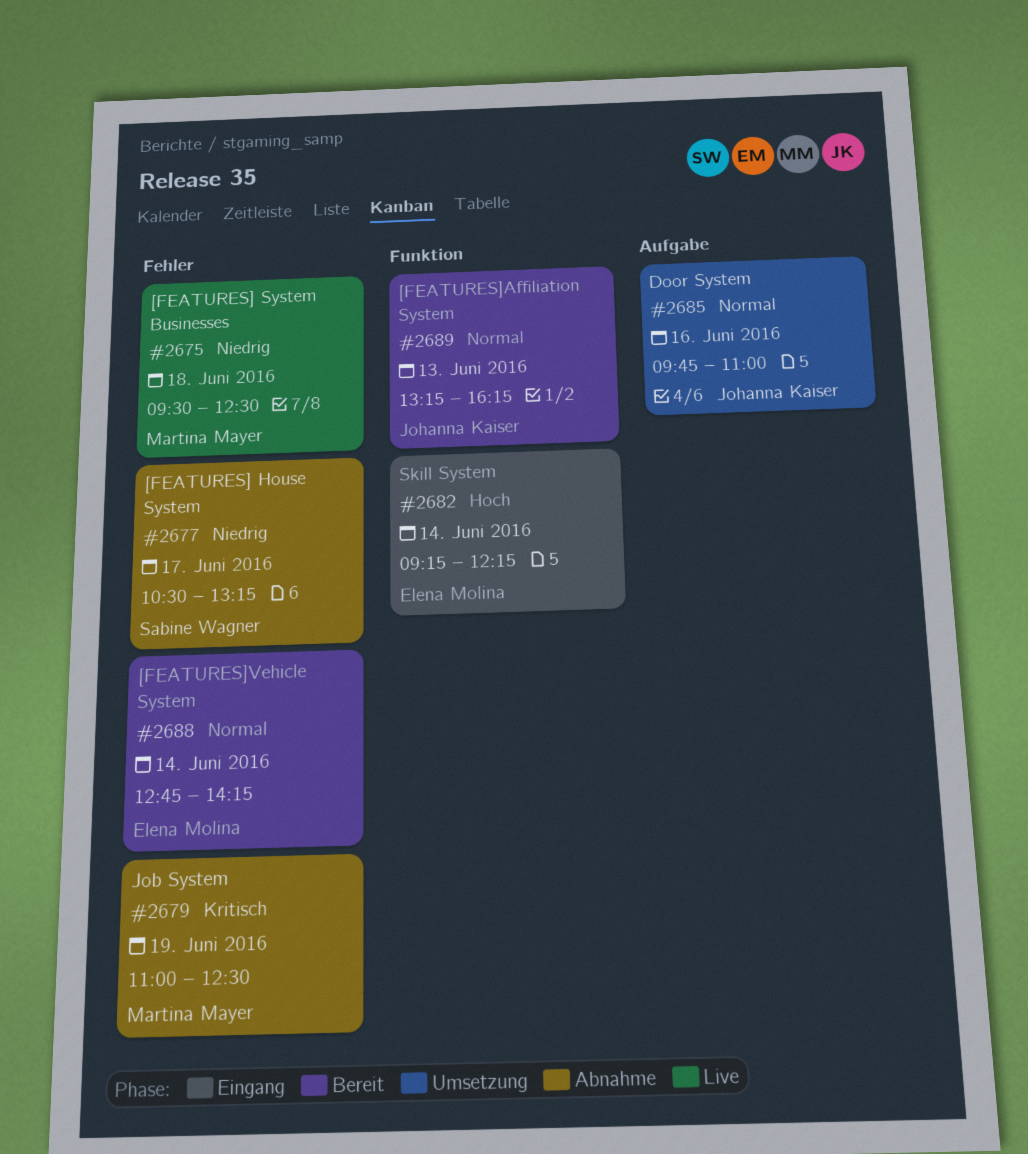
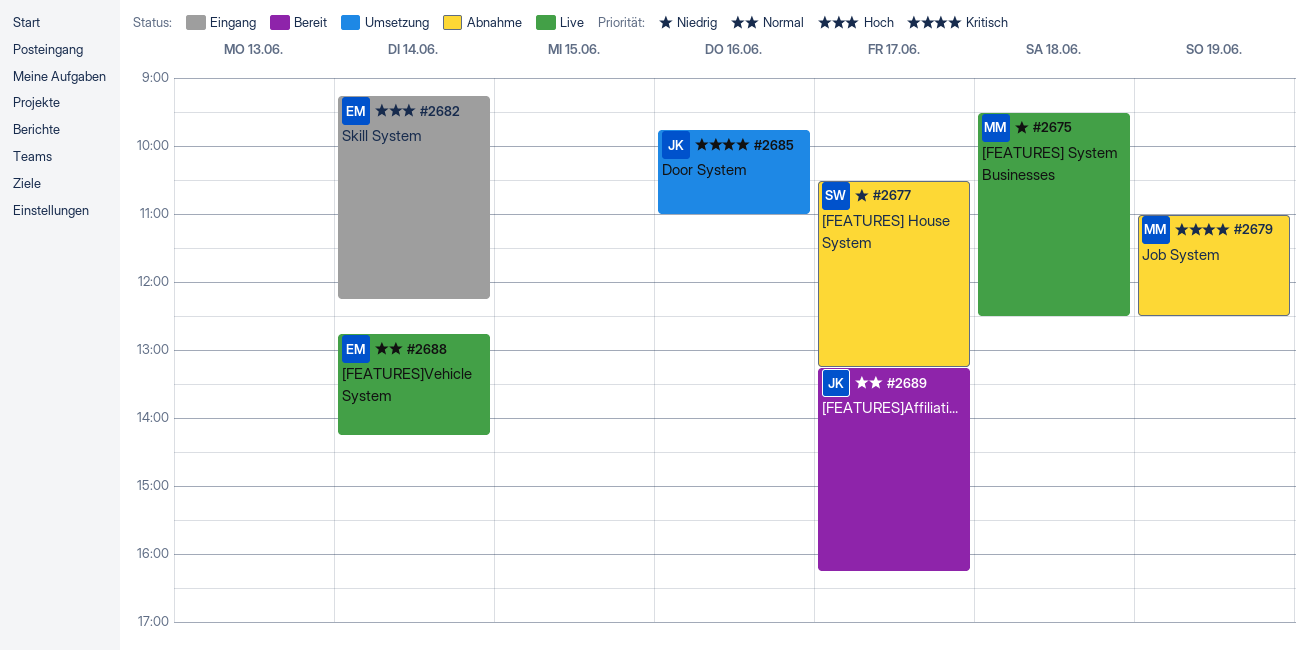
#2685, priority: Normal -> Kritisch
#2688, status: Bereit -> Live
#2689, day: Jun 13 -> Jun 17

